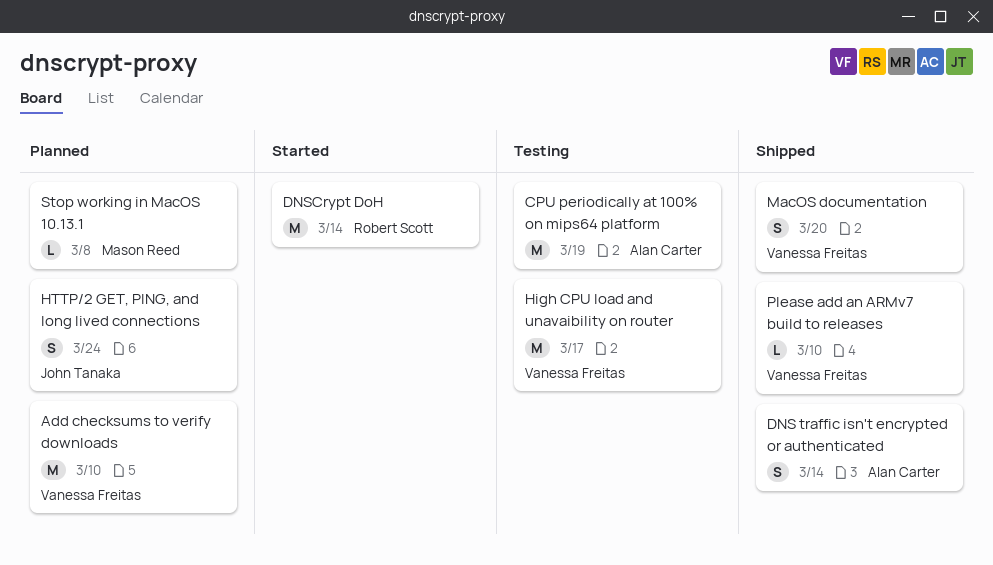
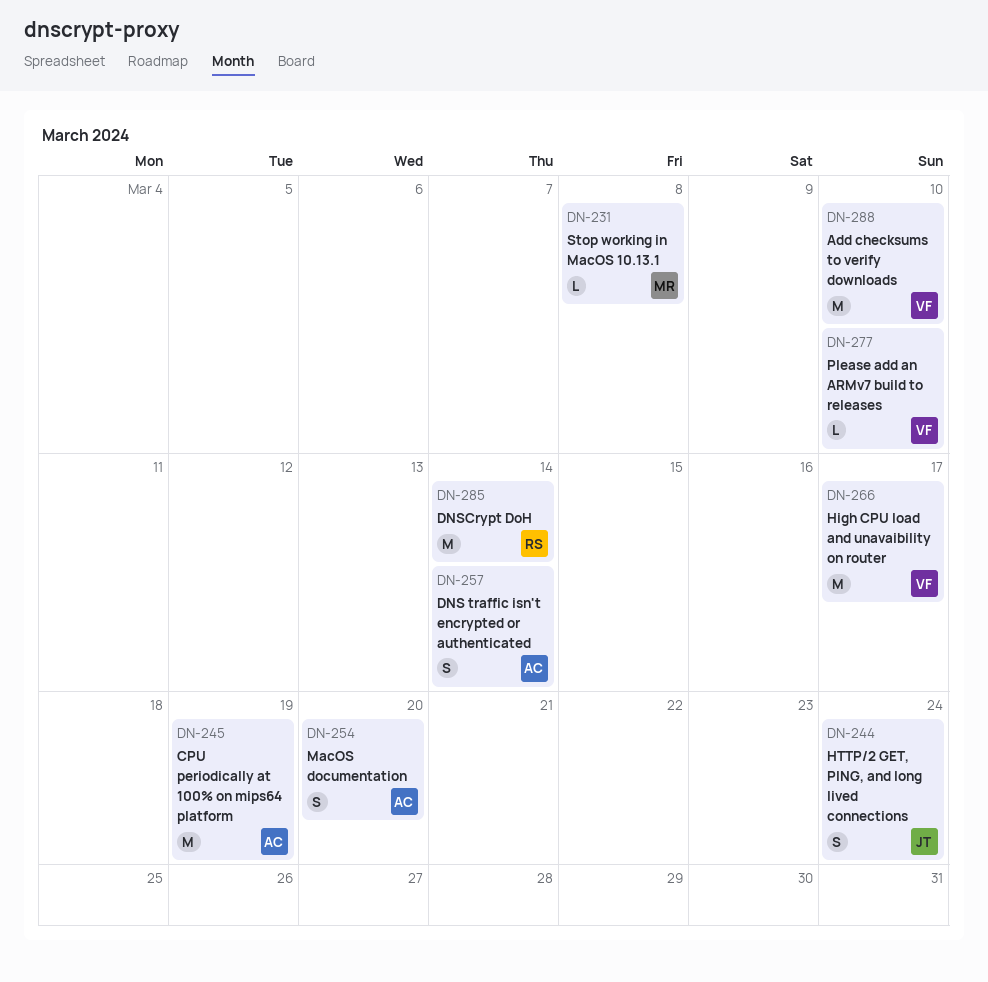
MacOS documentation, owner: Vanessa Freitas -> Alan Carter

